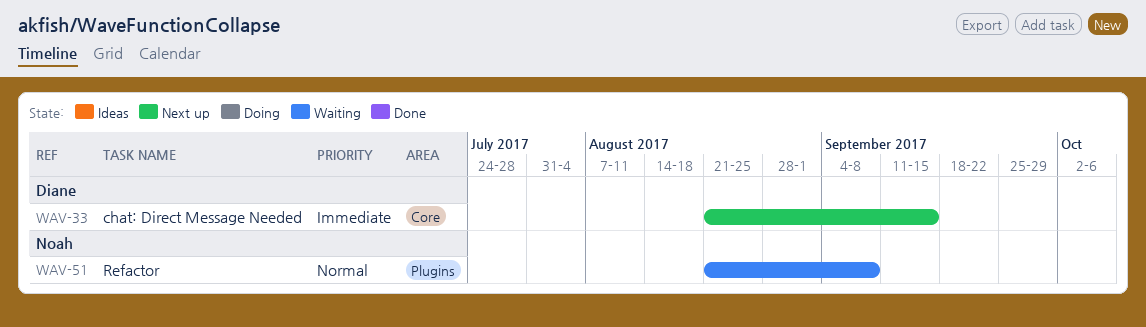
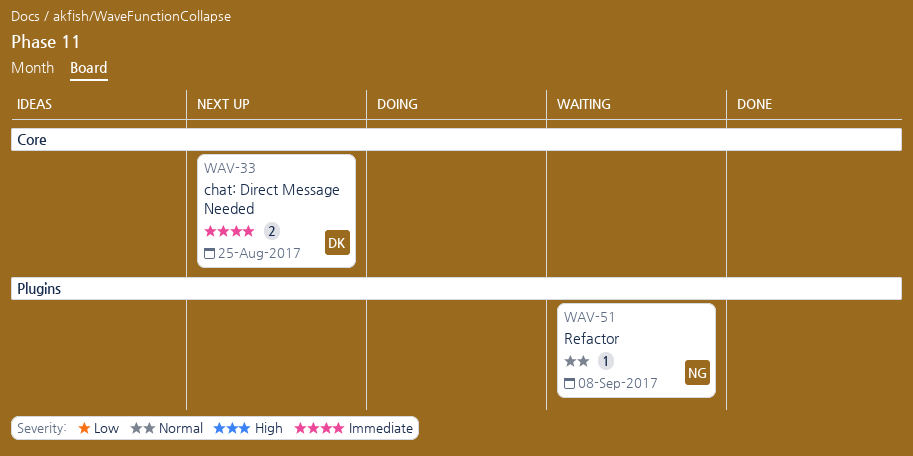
WAV-33, due: Sep 15 -> Aug 25

